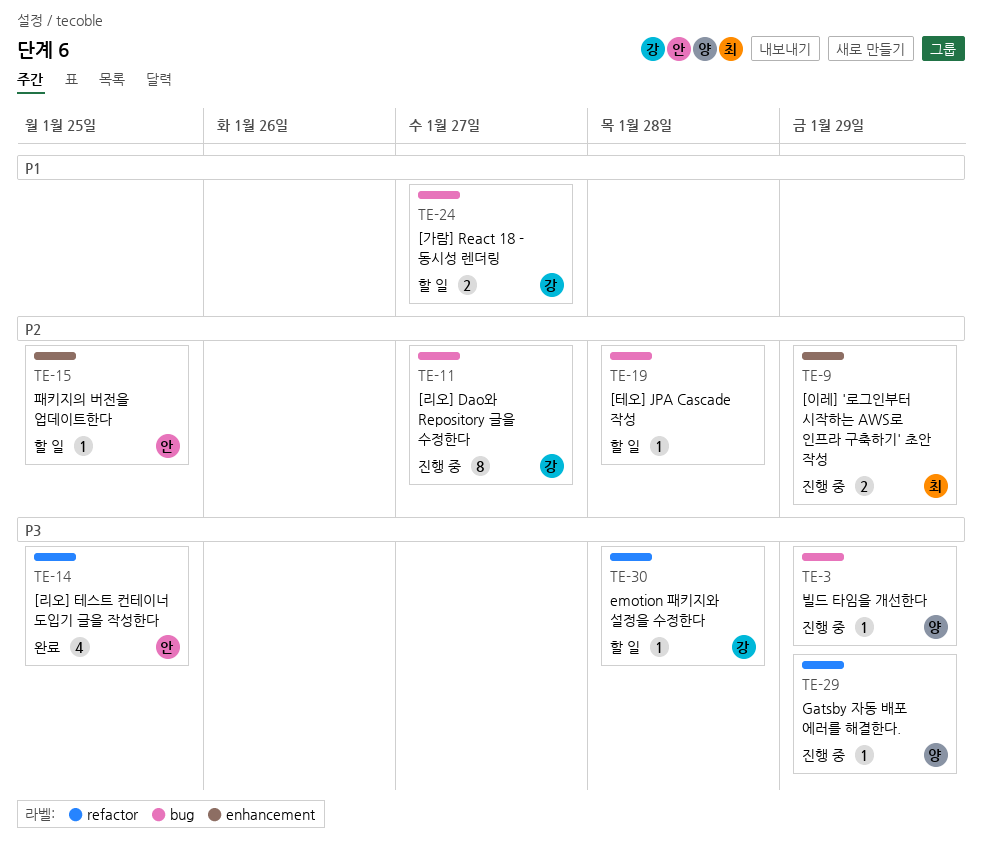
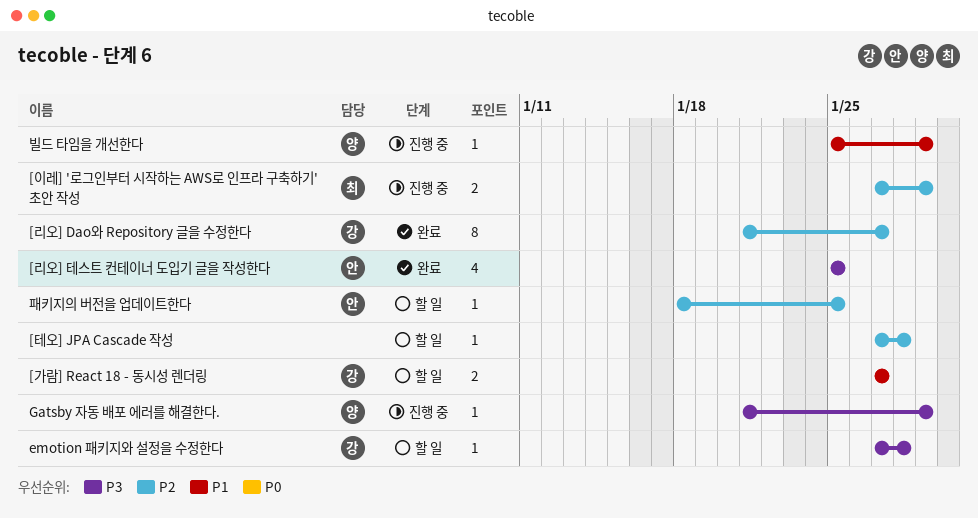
[리오] Dao와 Repository 글을 수정한다, status: 진행 중 -> 완료
빌드 타임을 개선한다, priority: P3 -> P1

